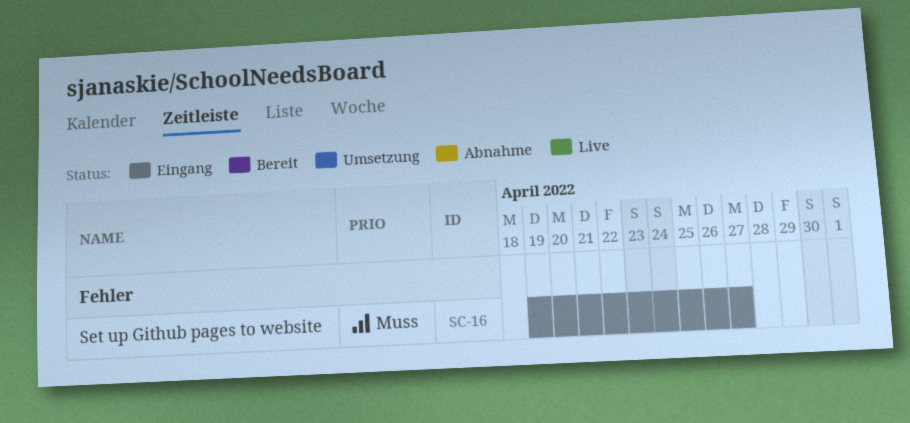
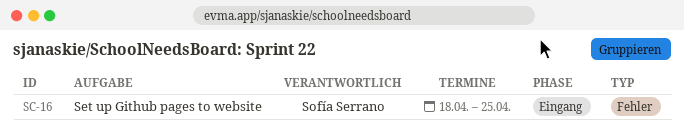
SC-16, start: Apr 19 -> Apr 18
SC-16, due: Apr 27 -> Apr 25

